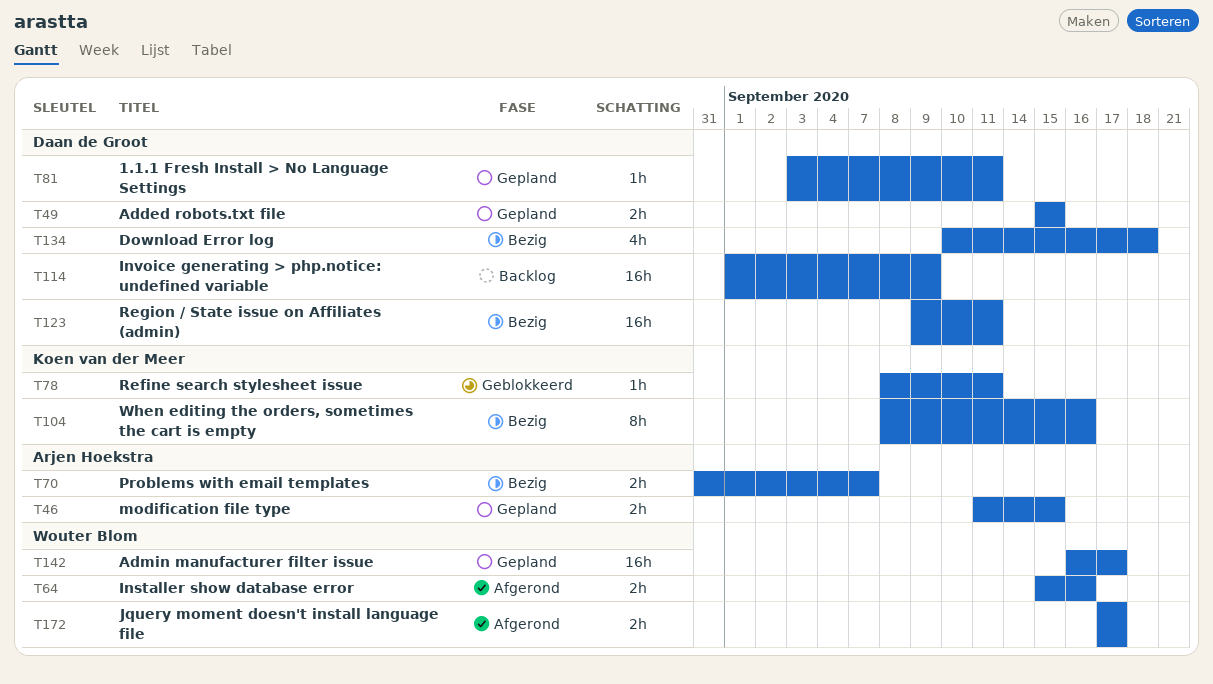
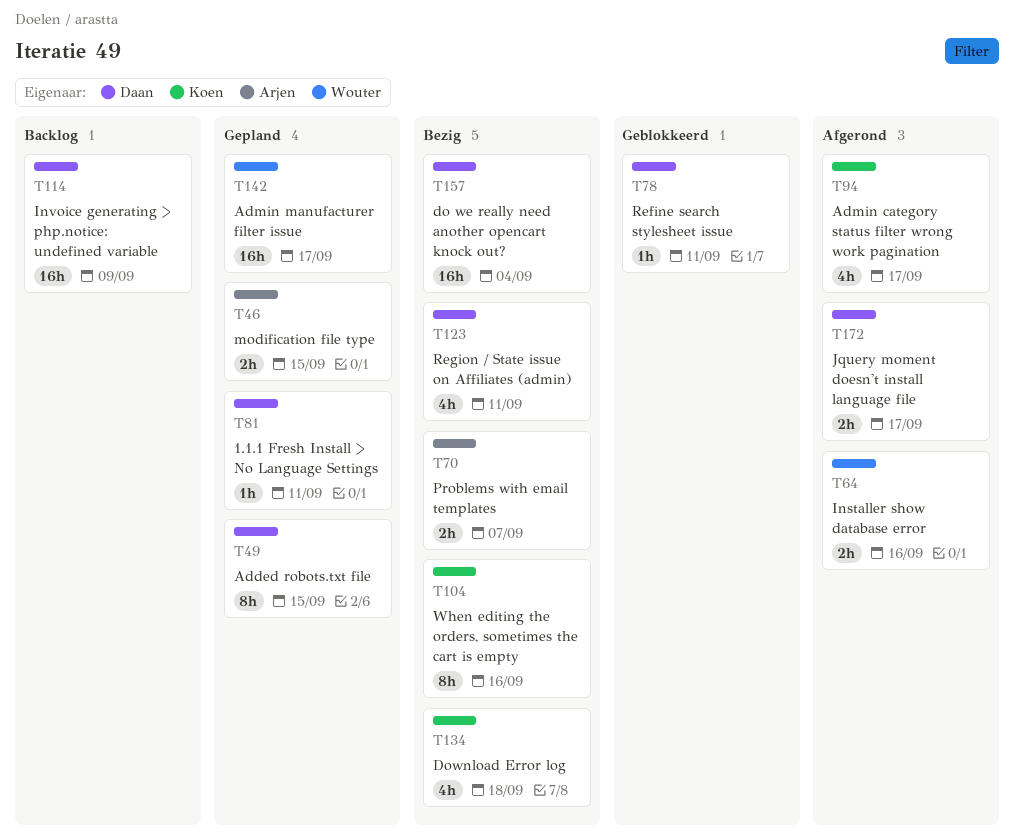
T49, estimate: 2h -> 8h
T78, owner: Koen van der Meer -> Daan de Groot
T94: none -> present
T123, estimate: 16h -> 4h
T134, owner: Daan de Groot -> Koen van der Meer
T157: none -> present
T172, owner: Wouter Blom -> Daan de Groot

